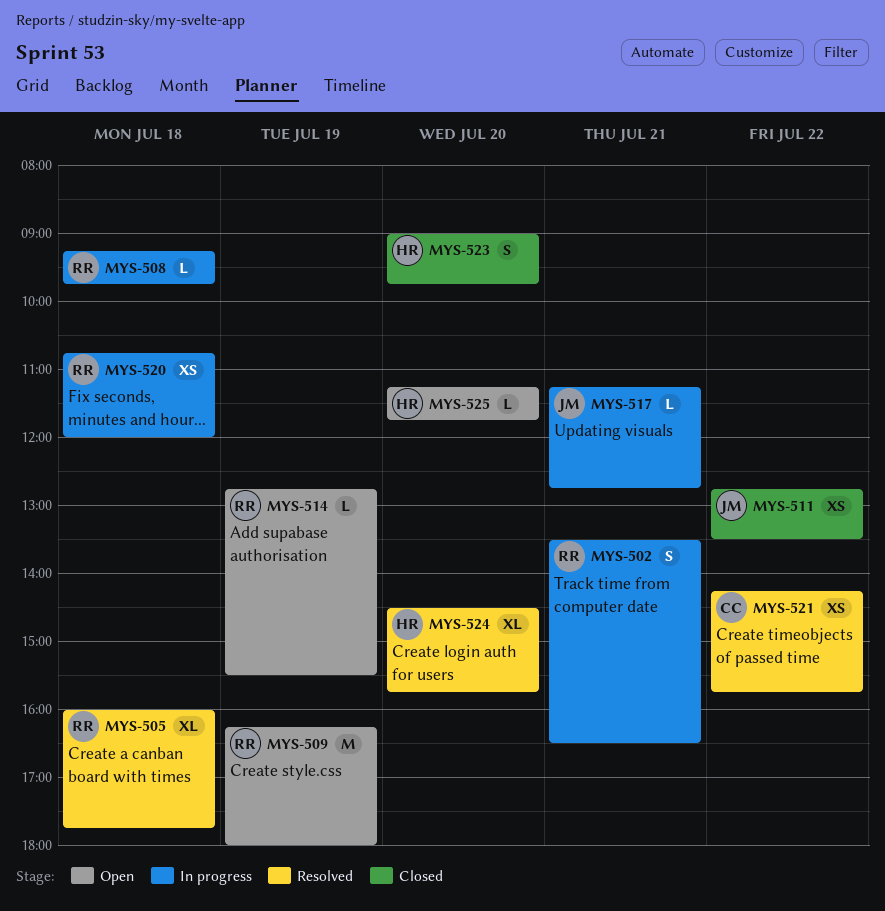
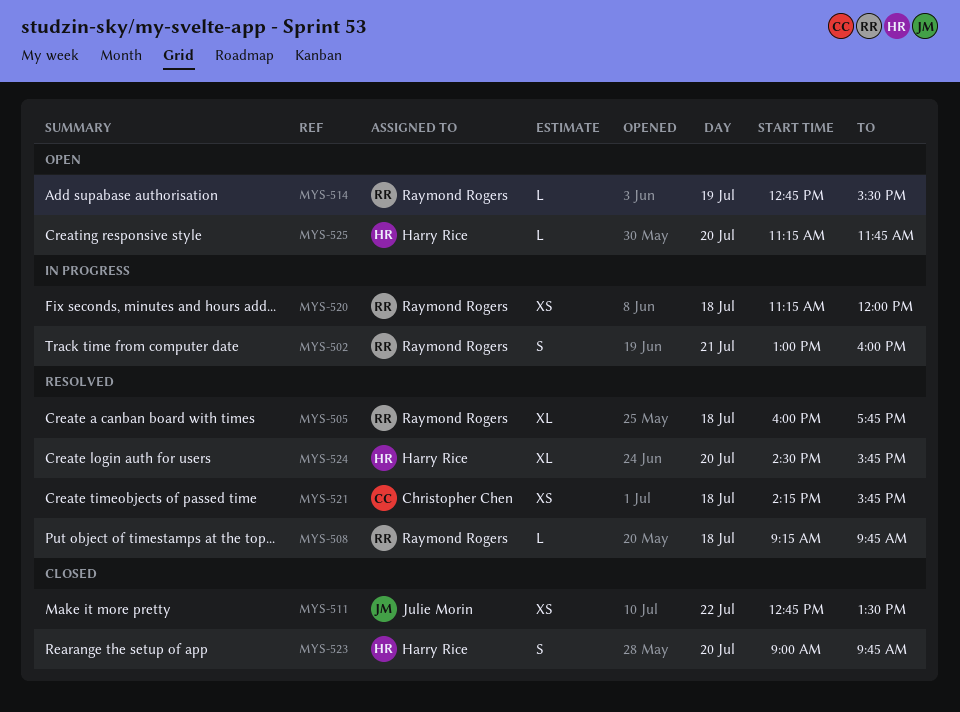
MYS-502, begins: 13:30 -> 13:00
MYS-502, ends: 16:30 -> 16:00
MYS-508, status: In progress -> Resolved
MYS-509: present -> none
MYS-517: present -> none
MYS-520, begins: 10:45 -> 11:15
MYS-521, day: Jul 22 -> Jul 18

